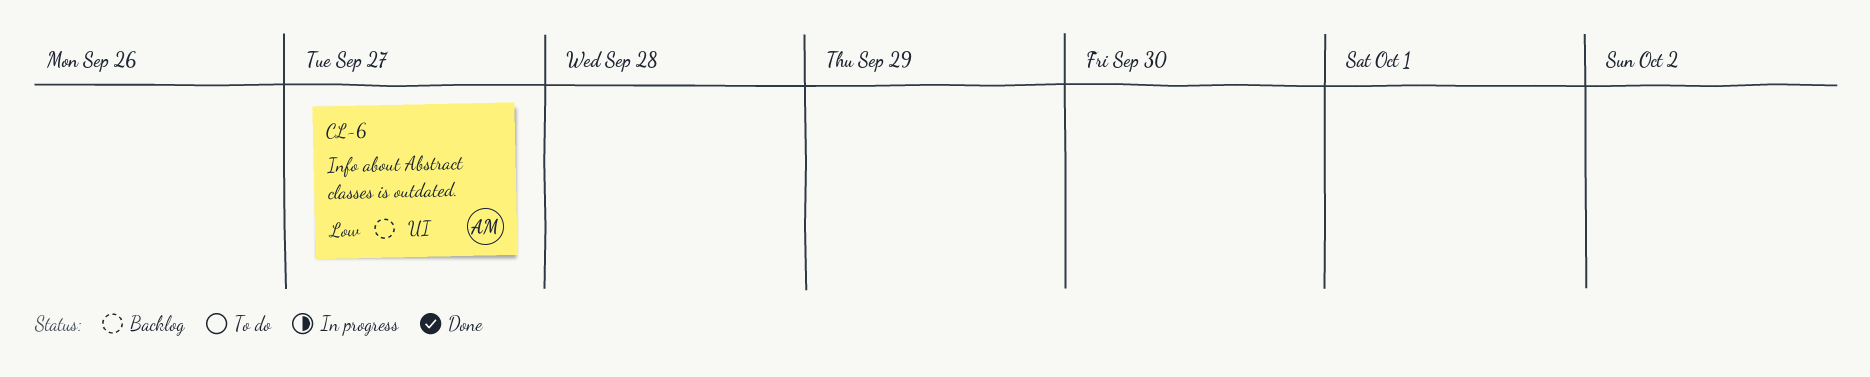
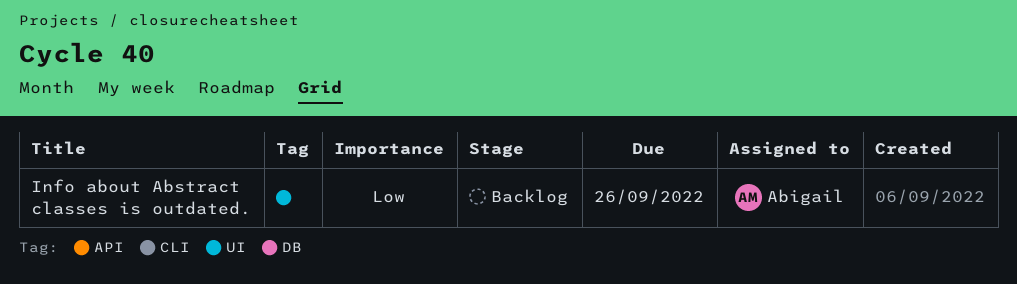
Info about Abstract classes is outdated., due: Sep 27 -> Sep 26

